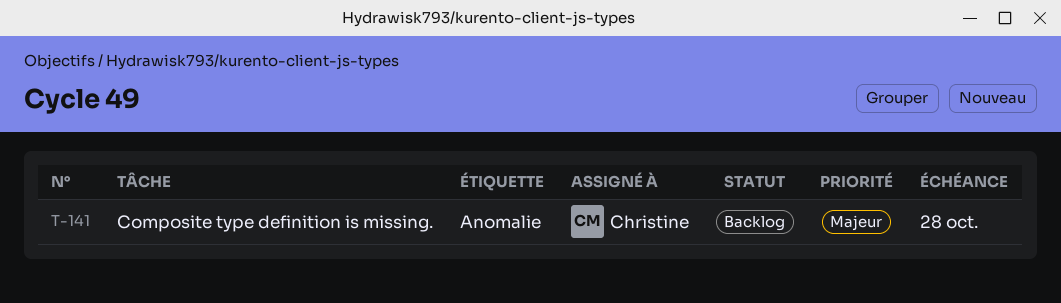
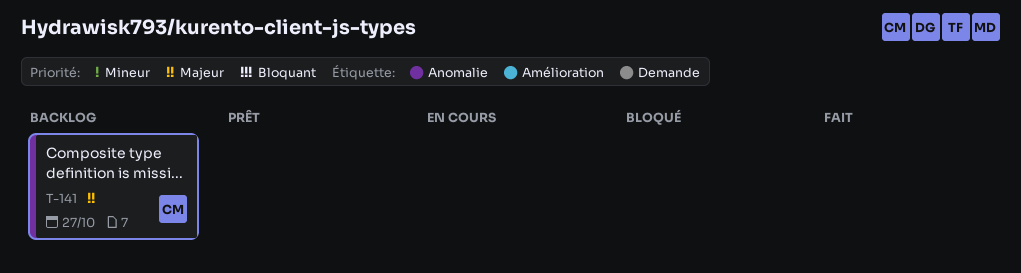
T-141, due: Oct 28 -> Oct 27

